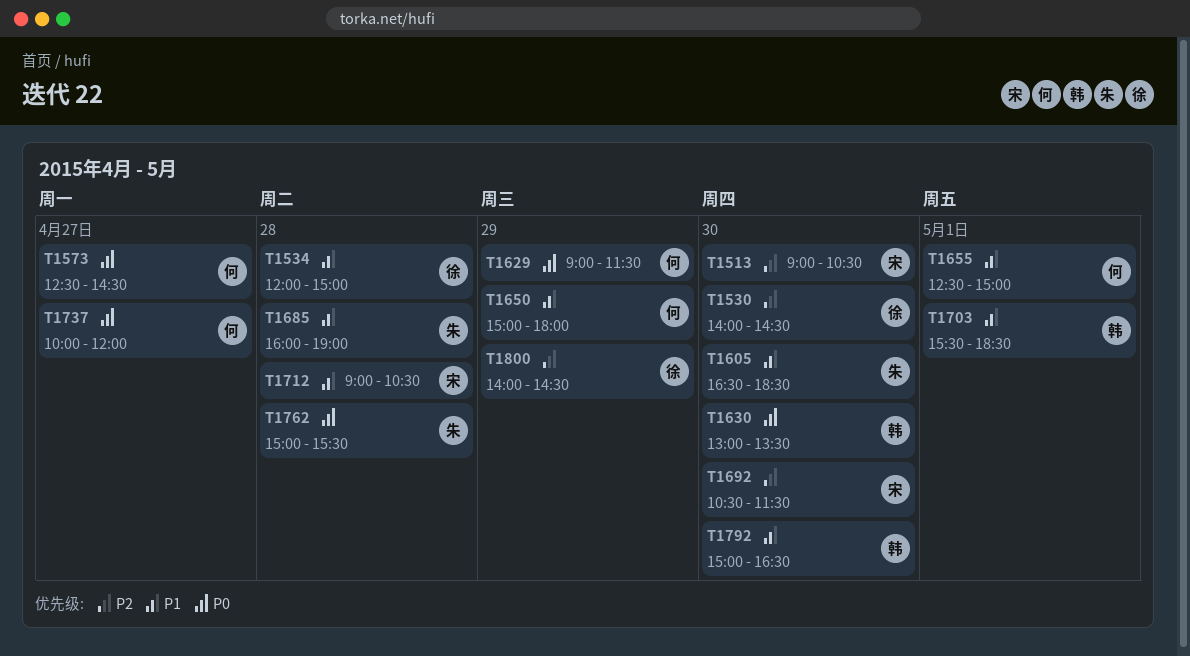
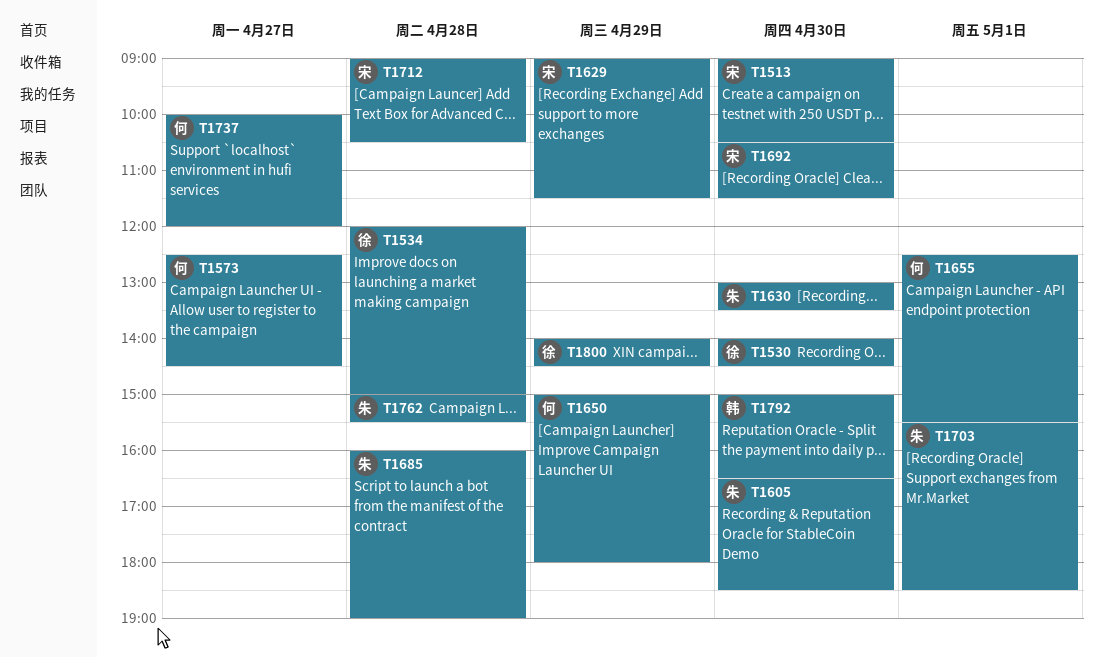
T1629, owner: 何 -> 宋
T1630, owner: 韩 -> 朱
T1655, ends: 15:00 -> 15:30
T1703, owner: 韩 -> 朱

